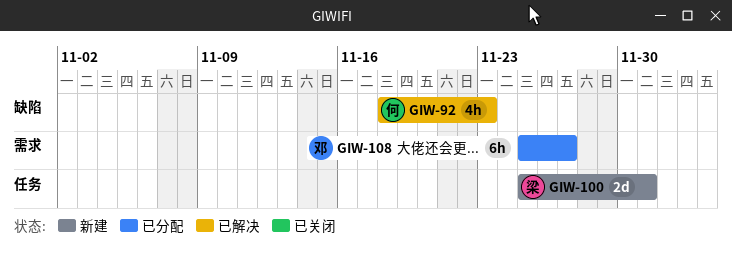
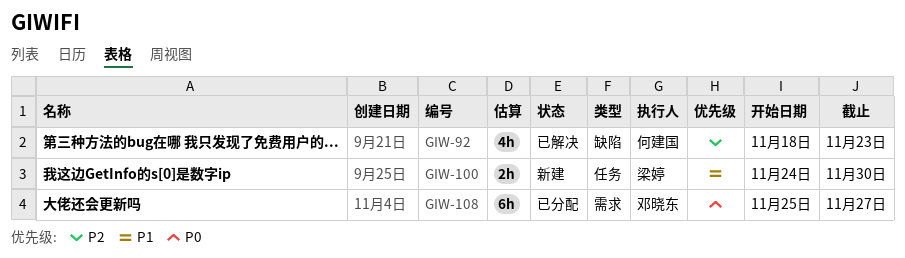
GIW-100, estimate: 2d -> 2h
GIW-100, start: Nov 25 -> Nov 24
GIW-100, due: Dec 1 -> Nov 30

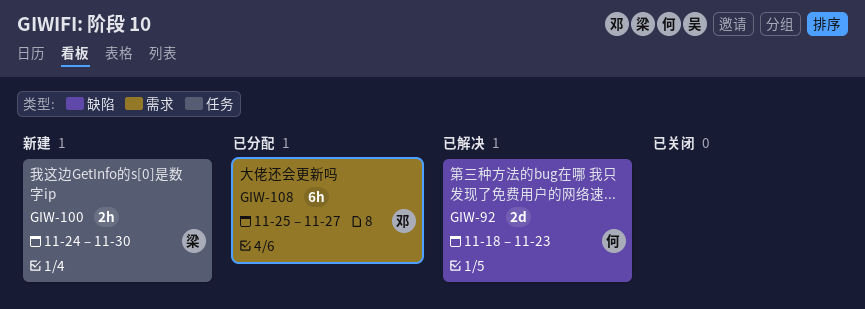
GIW-92, estimate: 4h -> 2d

